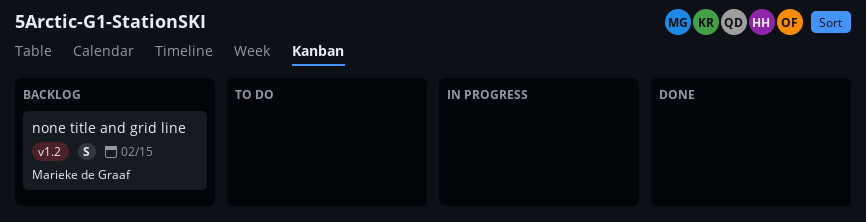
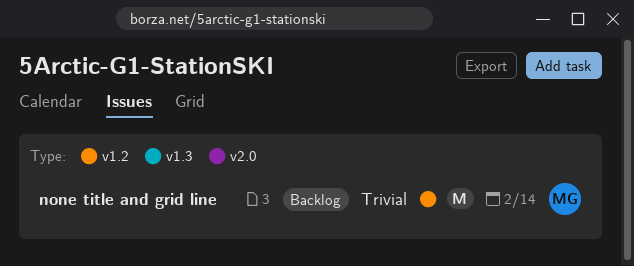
none title and grid line, estimate: S -> M
none title and grid line, due: Feb 15 -> Feb 14

